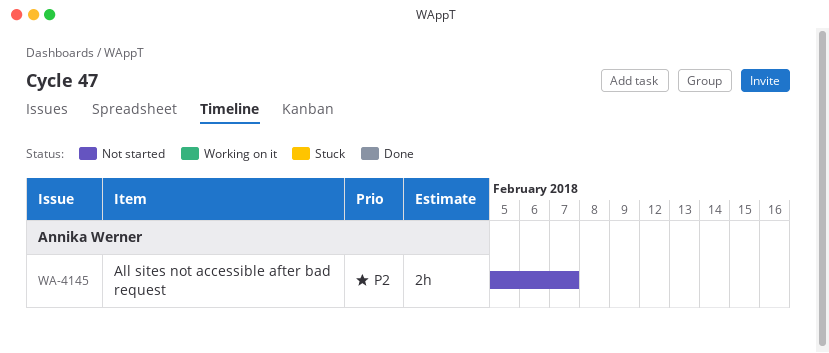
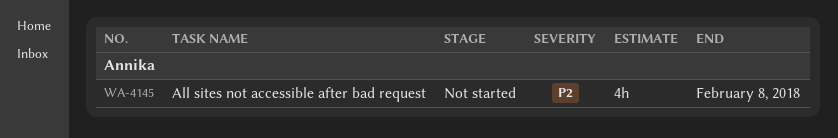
WA-4145, estimate: 2h -> 4h
WA-4145, due: Feb 7 -> Feb 8

